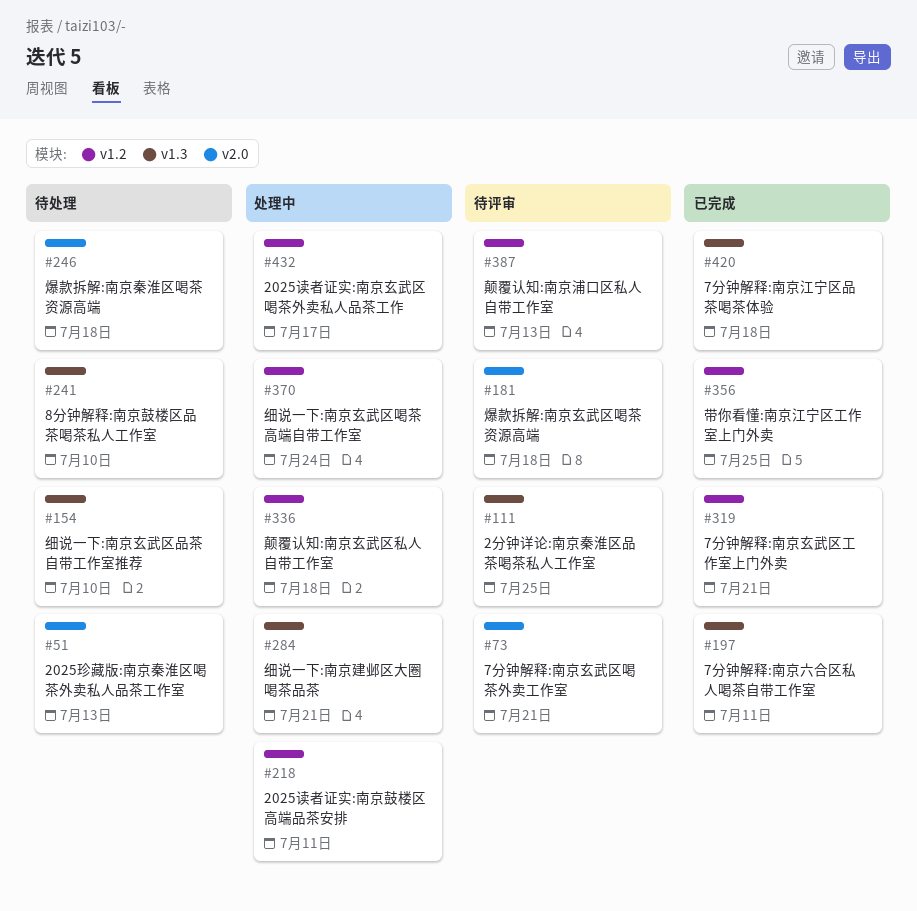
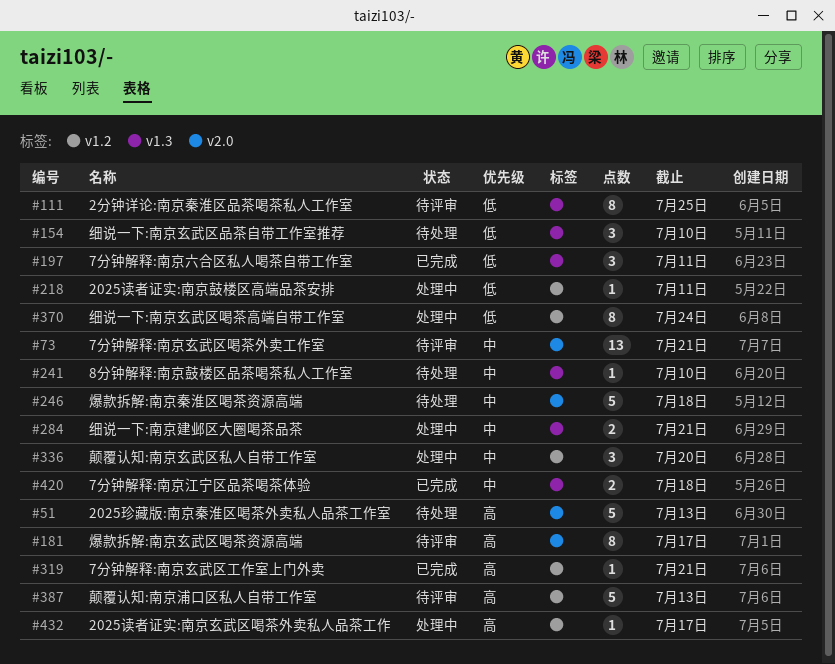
#181, due: Jul 18 -> Jul 17
#336, due: Jul 18 -> Jul 20
#356: present -> none

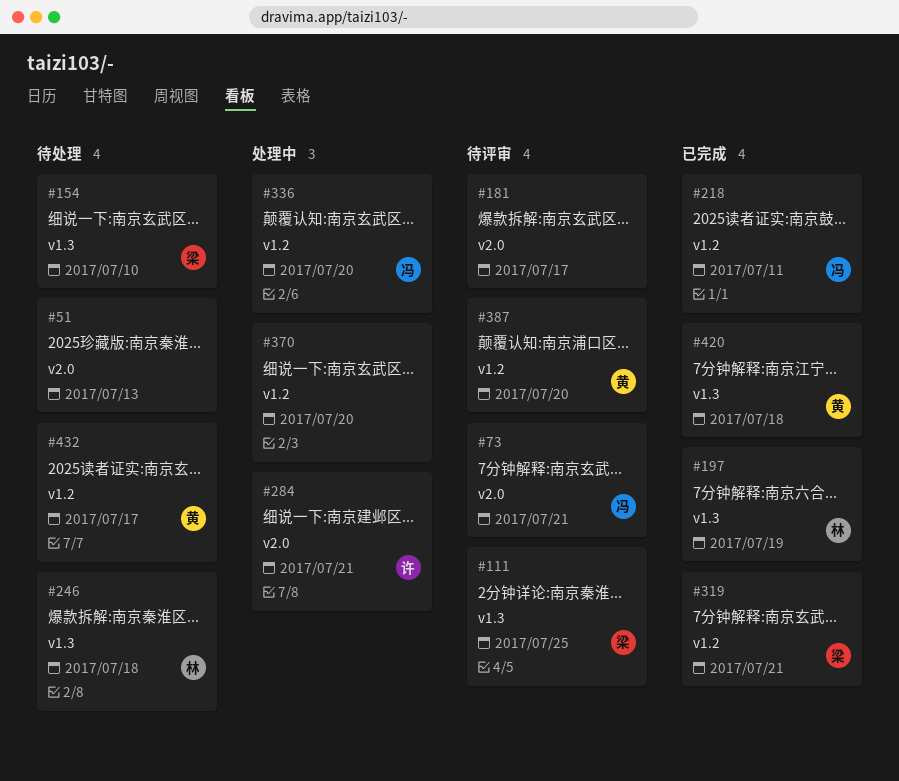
#197, due: Jul 11 -> Jul 19
#218, status: 处理中 -> 已完成
#241: present -> none
#246, label: v2.0 -> v1.3
#284, label: v1.3 -> v2.0
#370, due: Jul 24 -> Jul 20
#387, due: Jul 13 -> Jul 20
#432, status: 处理中 -> 待处理

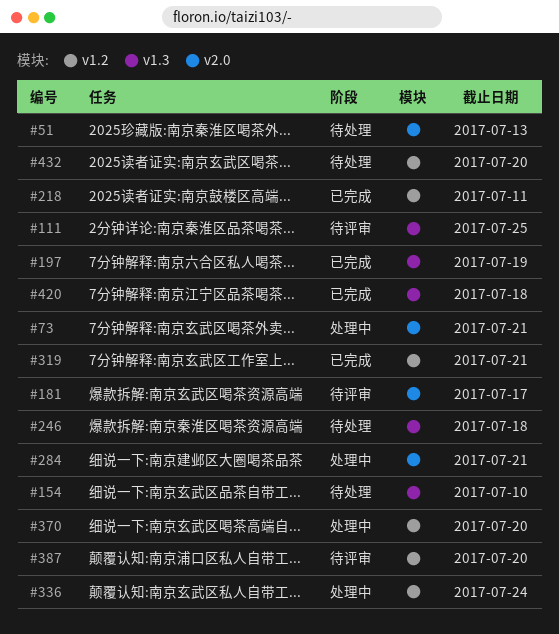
#73, status: 待评审 -> 处理中
#336, due: Jul 20 -> Jul 24
#432, due: Jul 17 -> Jul 20

